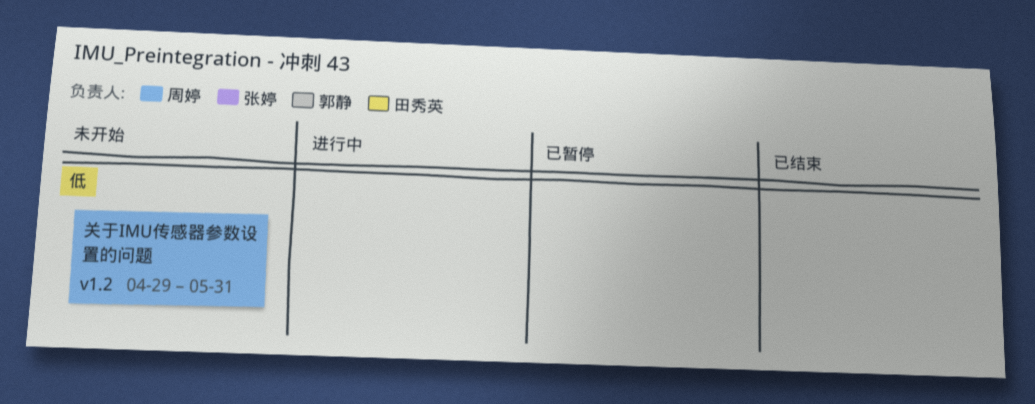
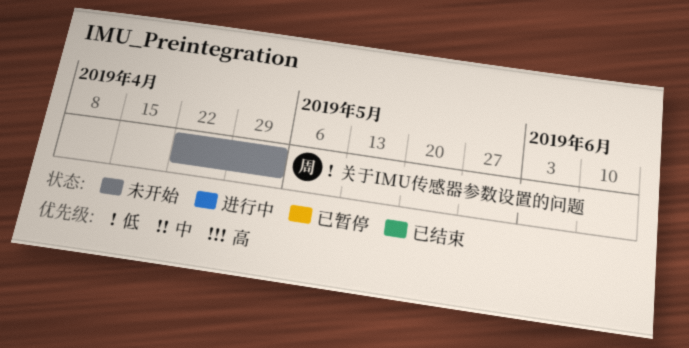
关于IMU传感器参数设置的问题, start: Apr 29 -> Apr 22
关于IMU传感器参数设置的问题, due: May 31 -> May 3

